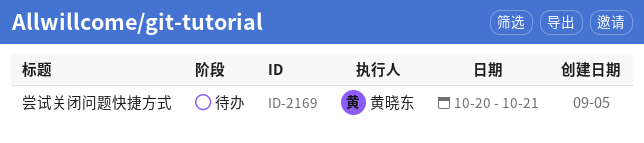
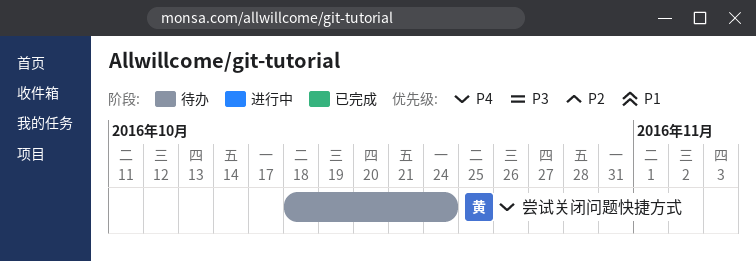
尝试关闭问题快捷方式, start: Oct 20 -> Oct 18
尝试关闭问题快捷方式, due: Oct 21 -> Oct 24

